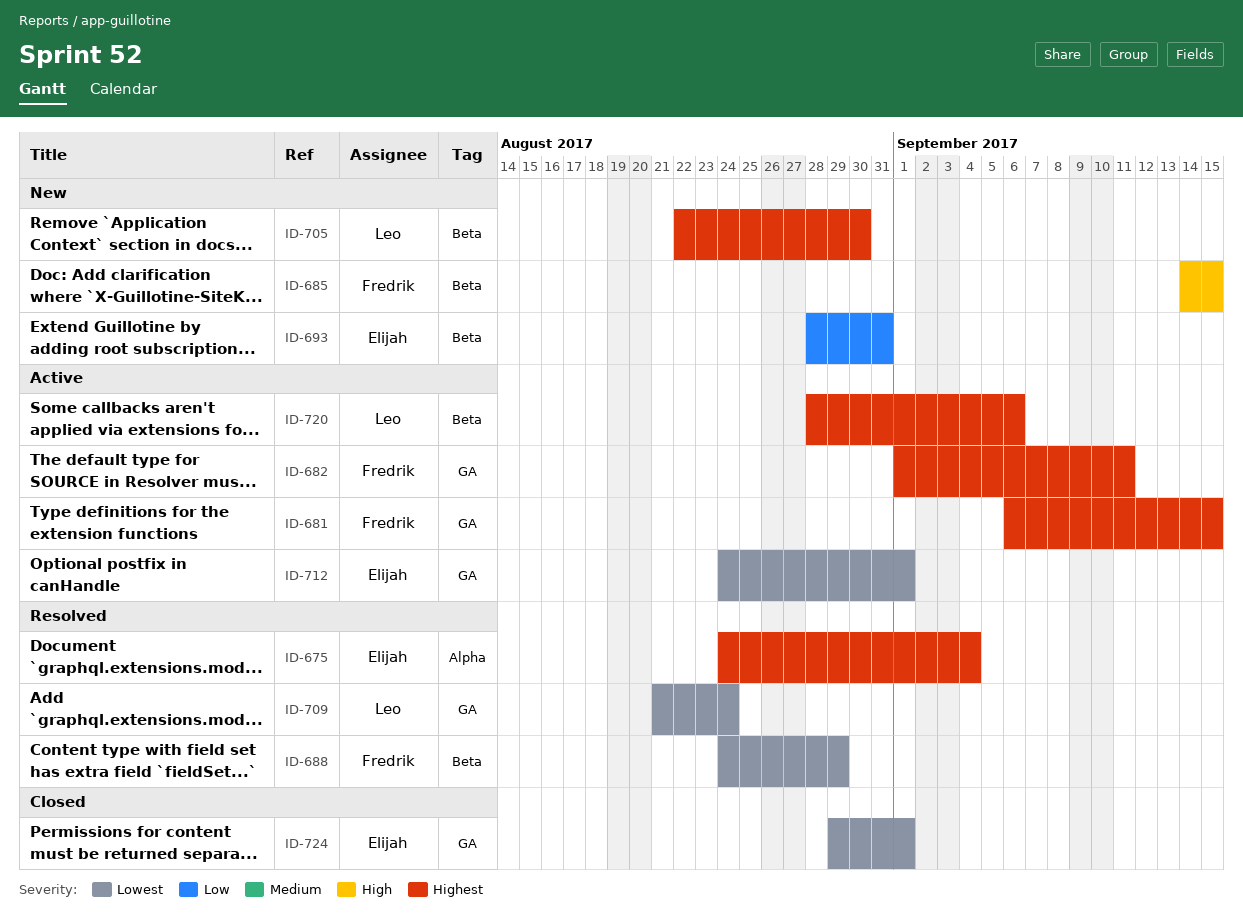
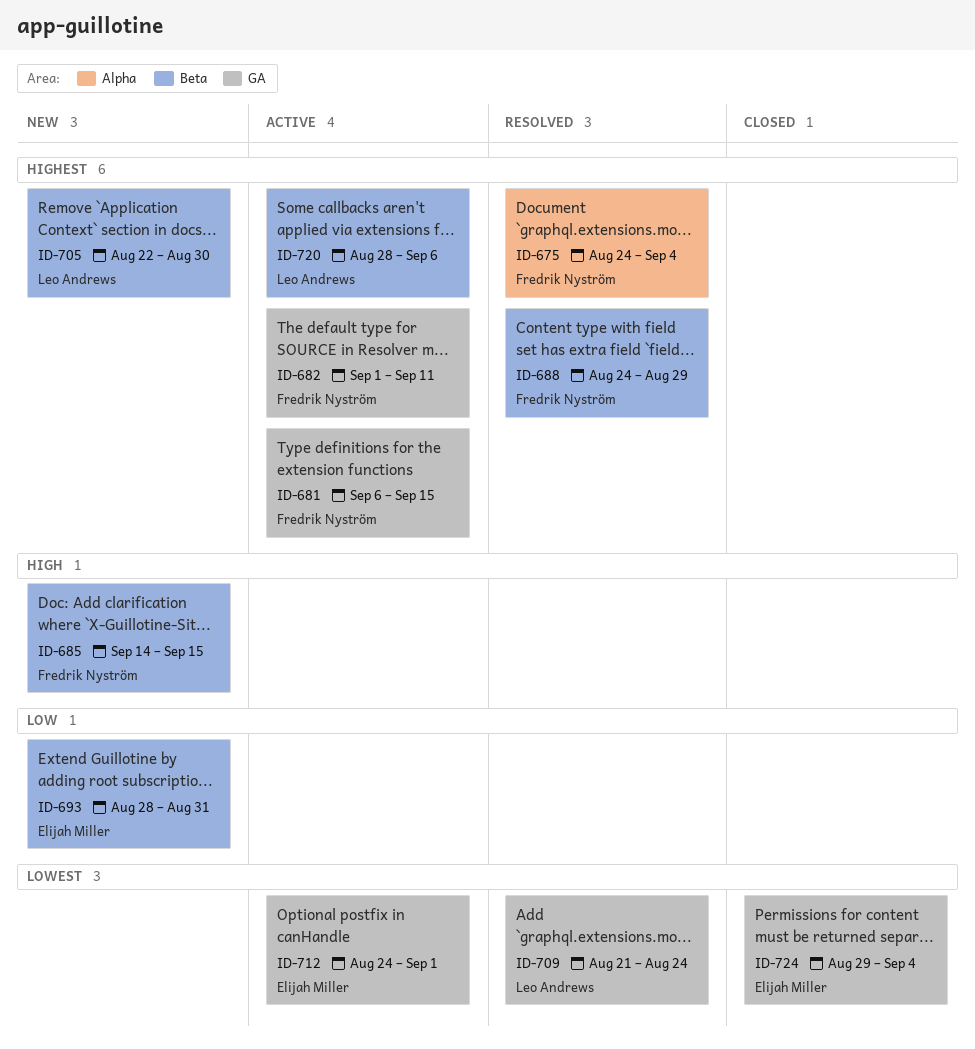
ID-675, owner: Elijah Miller -> Fredrik Nyström
ID-688, priority: Lowest -> Highest
ID-724, due: Sep 1 -> Sep 4

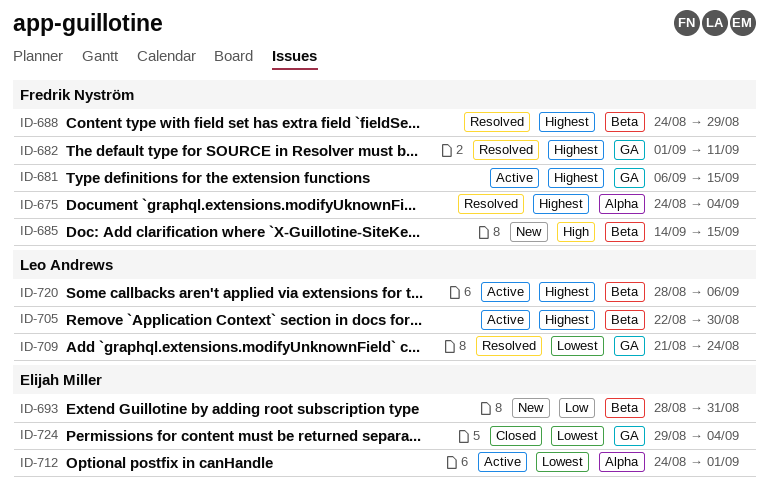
ID-682, status: Active -> Resolved
ID-705, status: New -> Active
ID-712, label: GA -> Alpha

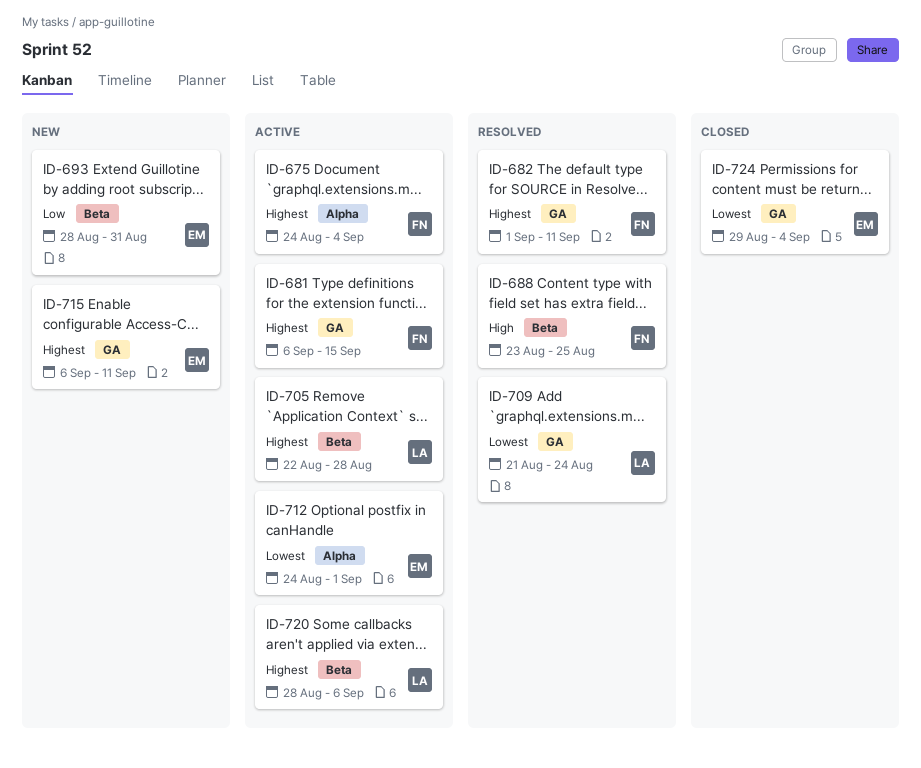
ID-675, status: Resolved -> Active
ID-685: present -> none
ID-688, priority: Highest -> High
ID-688, start: Aug 24 -> Aug 23
ID-688, due: Aug 29 -> Aug 25
ID-705, due: Aug 30 -> Aug 28
ID-715: none -> present

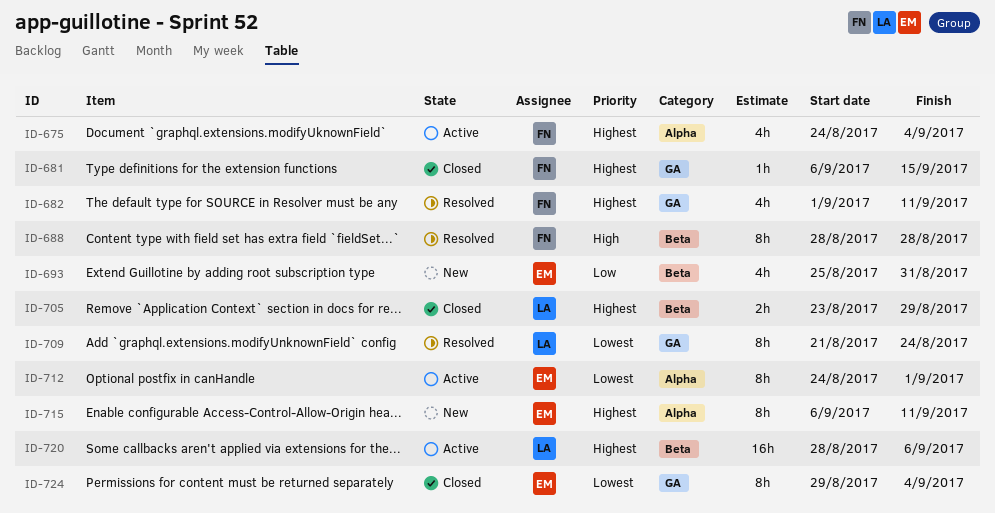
ID-681, status: Active -> Closed
ID-688, start: Aug 23 -> Aug 28
ID-688, due: Aug 25 -> Aug 28
ID-693, start: Aug 28 -> Aug 25
ID-705, status: Active -> Closed
ID-705, start: Aug 22 -> Aug 23
ID-705, due: Aug 28 -> Aug 29
ID-715, label: GA -> Alpha

